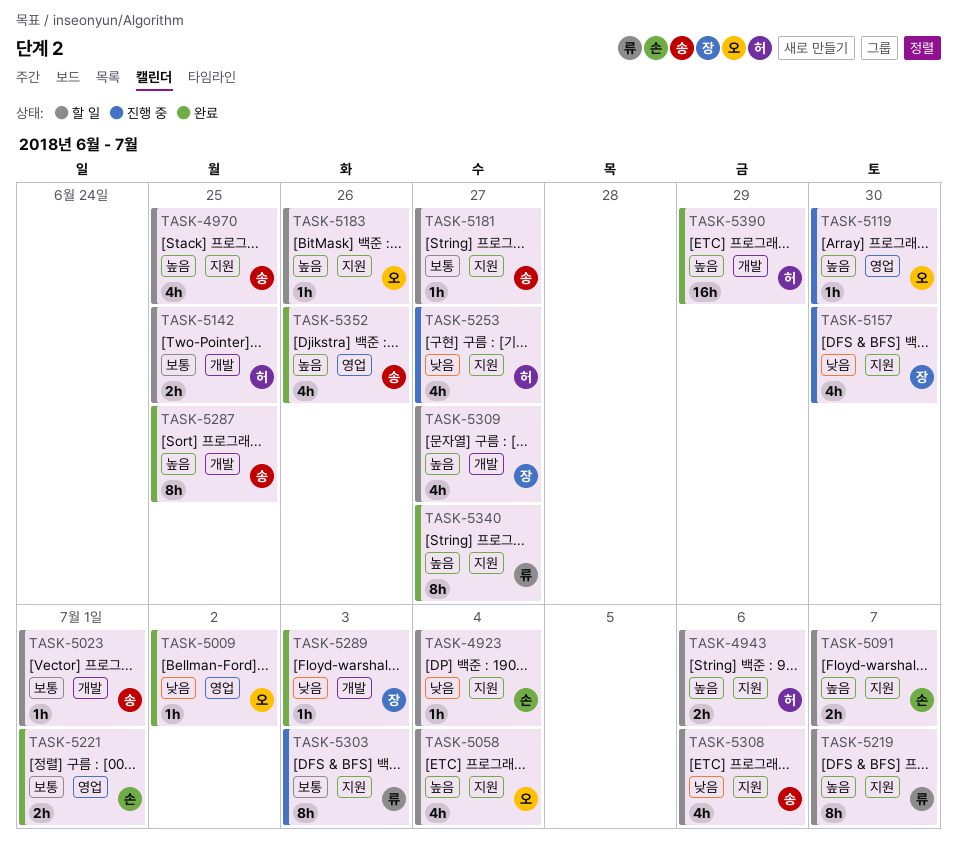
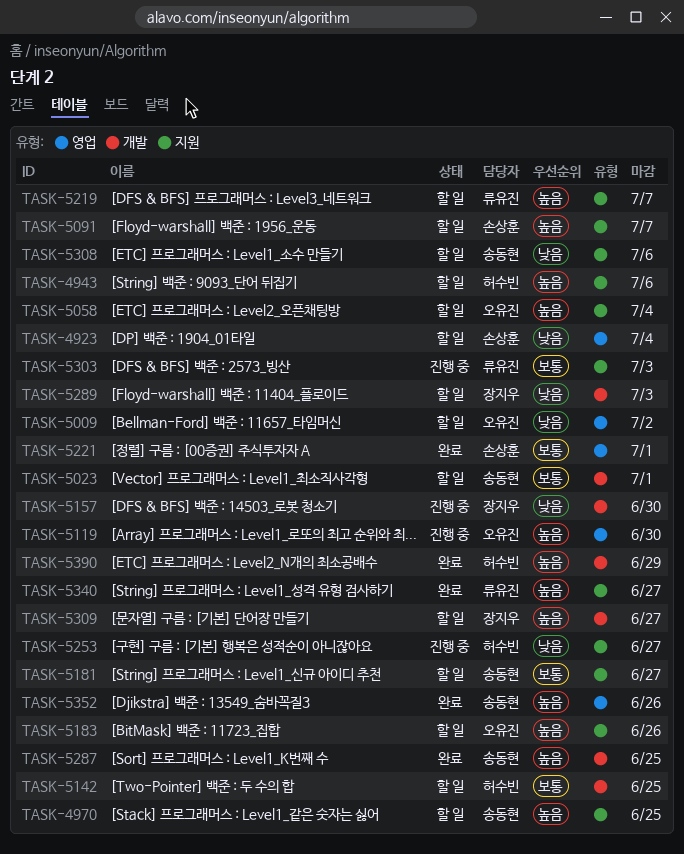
TASK-4923, label: 지원 -> 영업
TASK-5009, status: 완료 -> 할 일
TASK-5157, label: 지원 -> 개발
TASK-5289, status: 완료 -> 할 일

